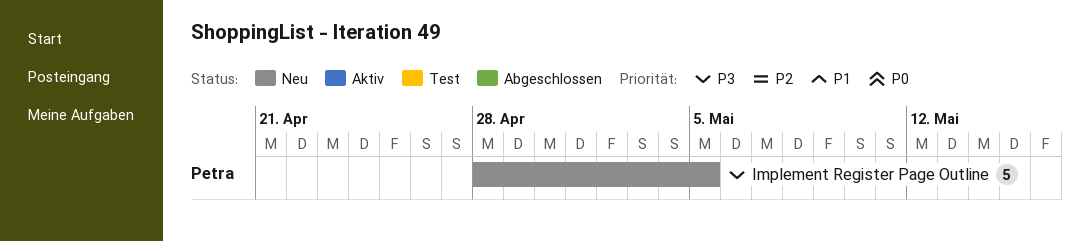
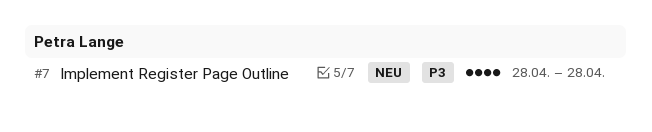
Implement Register Page Outline, estimate: 5 -> 4
Implement Register Page Outline, due: May 5 -> Apr 28

